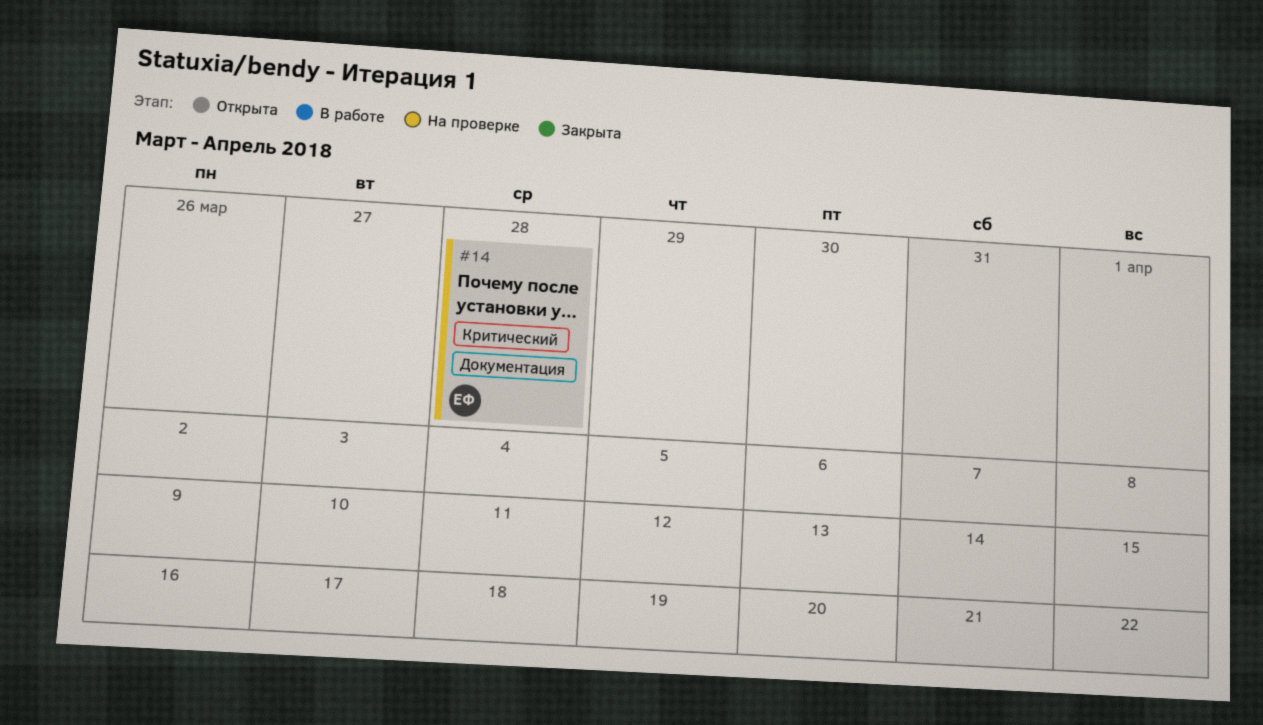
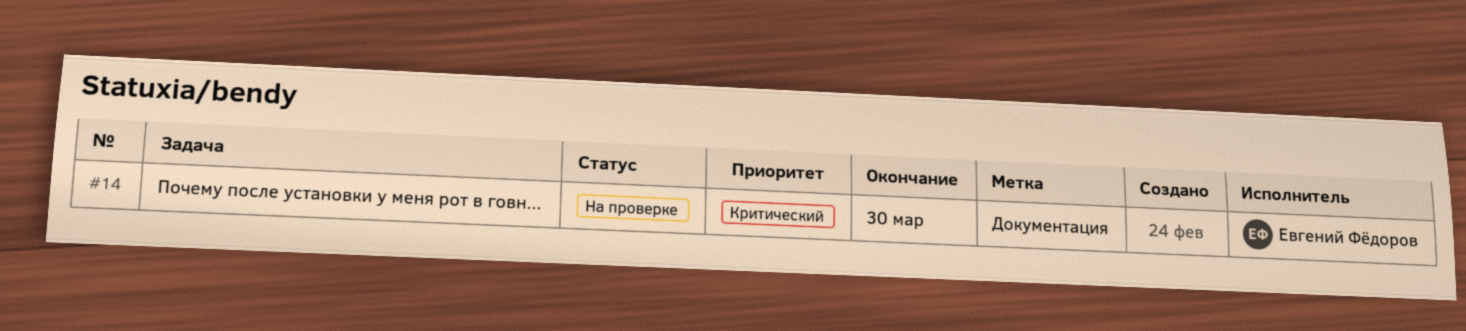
#14, due: Mar 28 -> Mar 30

